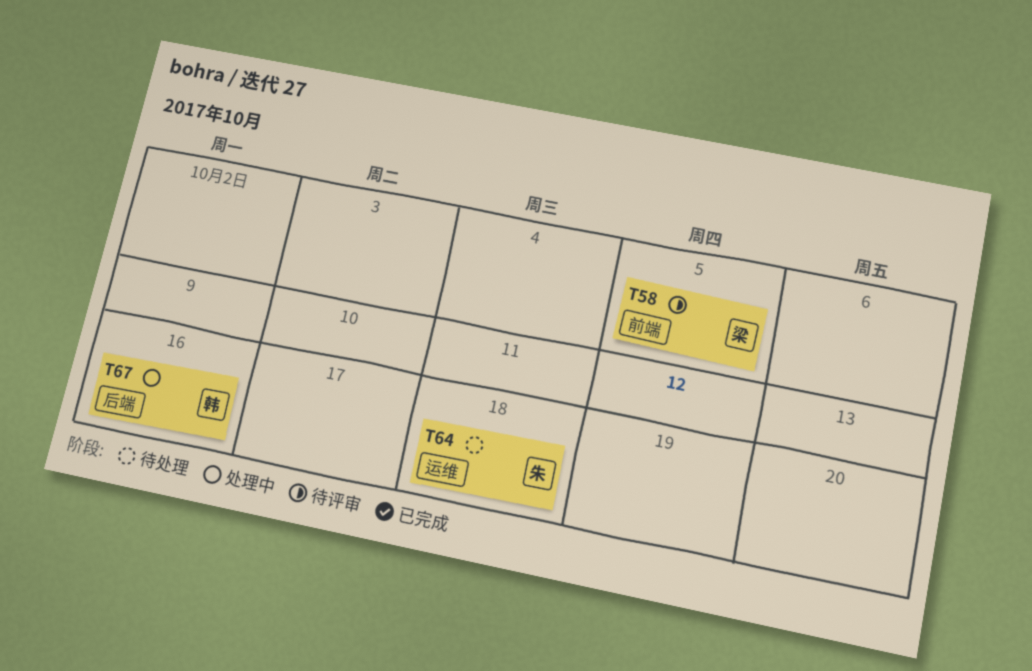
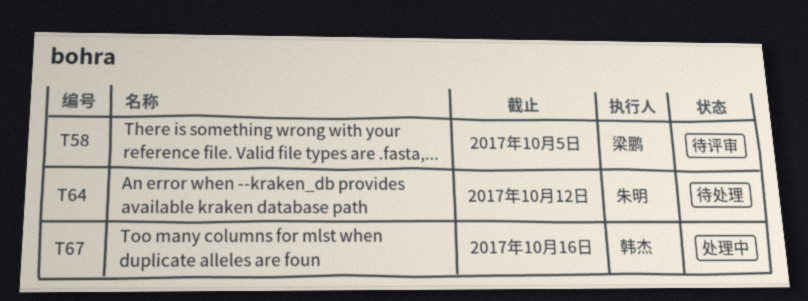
T64, due: Oct 18 -> Oct 12

